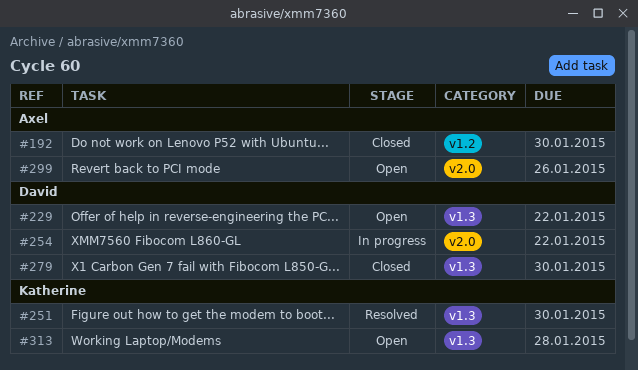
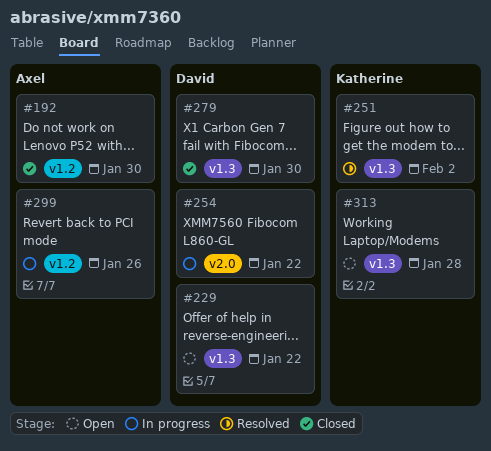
#251, due: Jan 30 -> Feb 2
#299, status: Open -> In progress
#299, label: v2.0 -> v1.2

